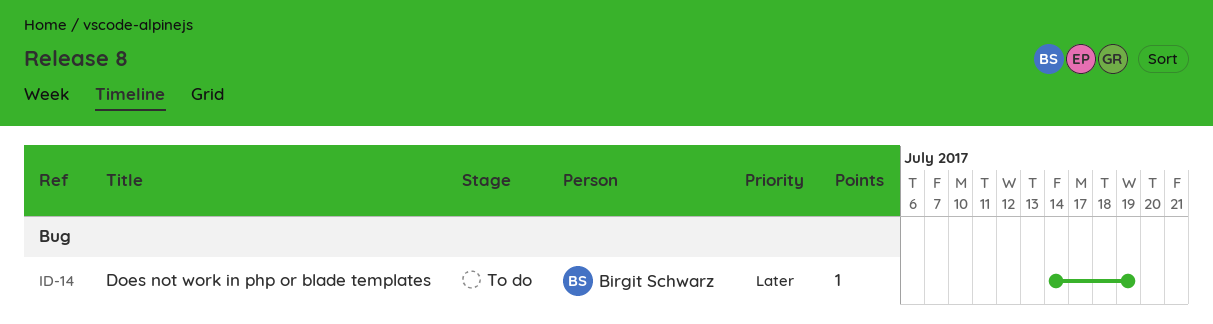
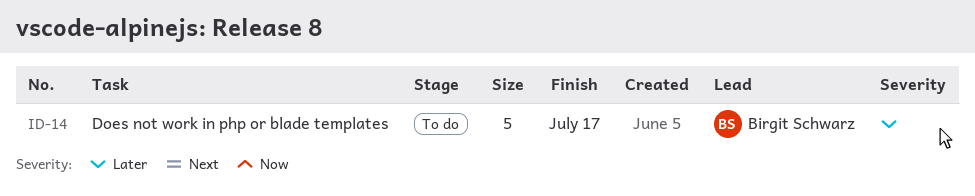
ID-14, estimate: 1 -> 5
ID-14, due: Jul 19 -> Jul 17

